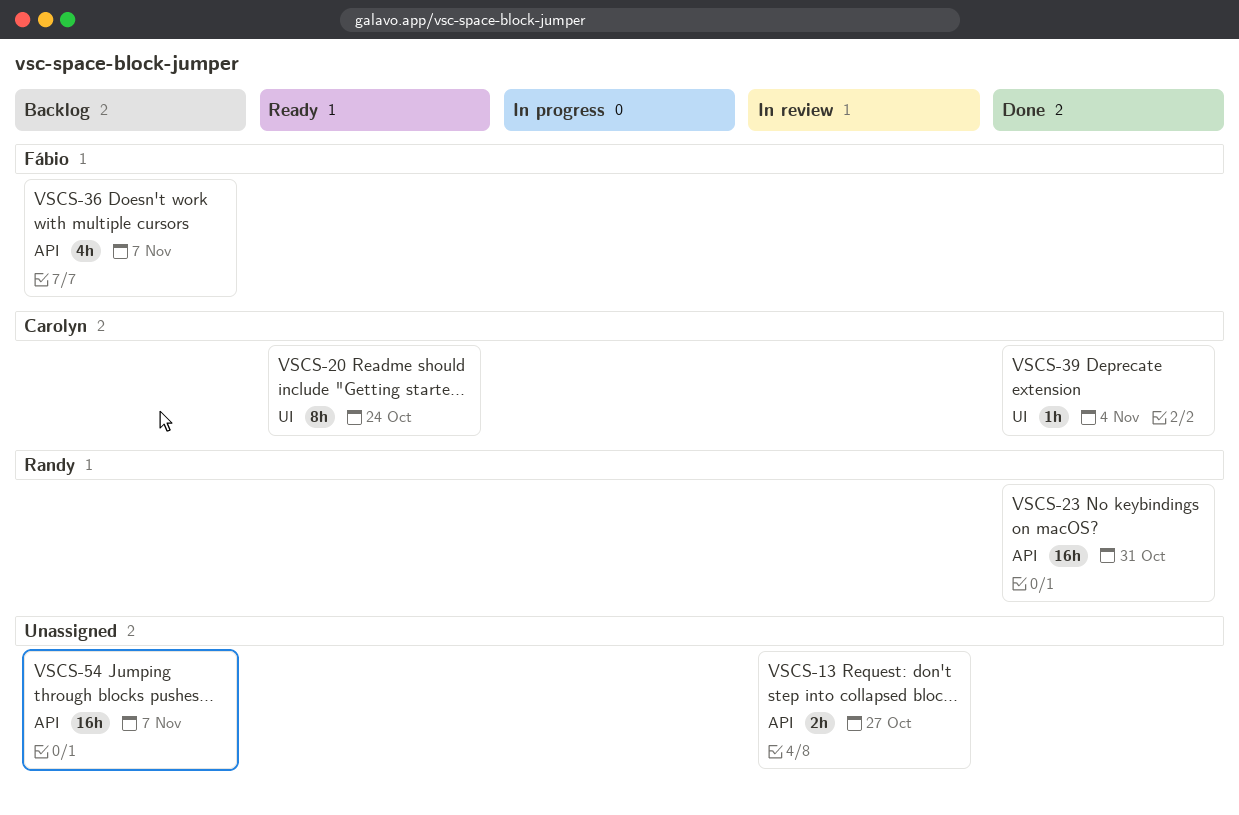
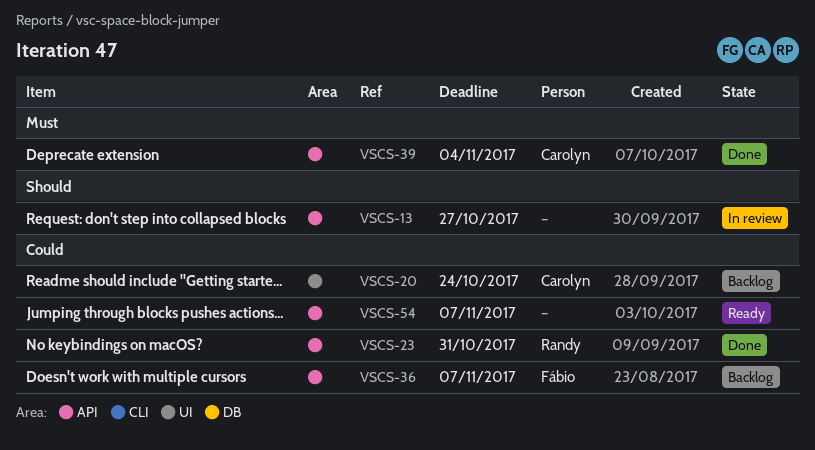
VSCS-20, status: Ready -> Backlog
VSCS-39, label: UI -> API
VSCS-54, status: Backlog -> Ready

